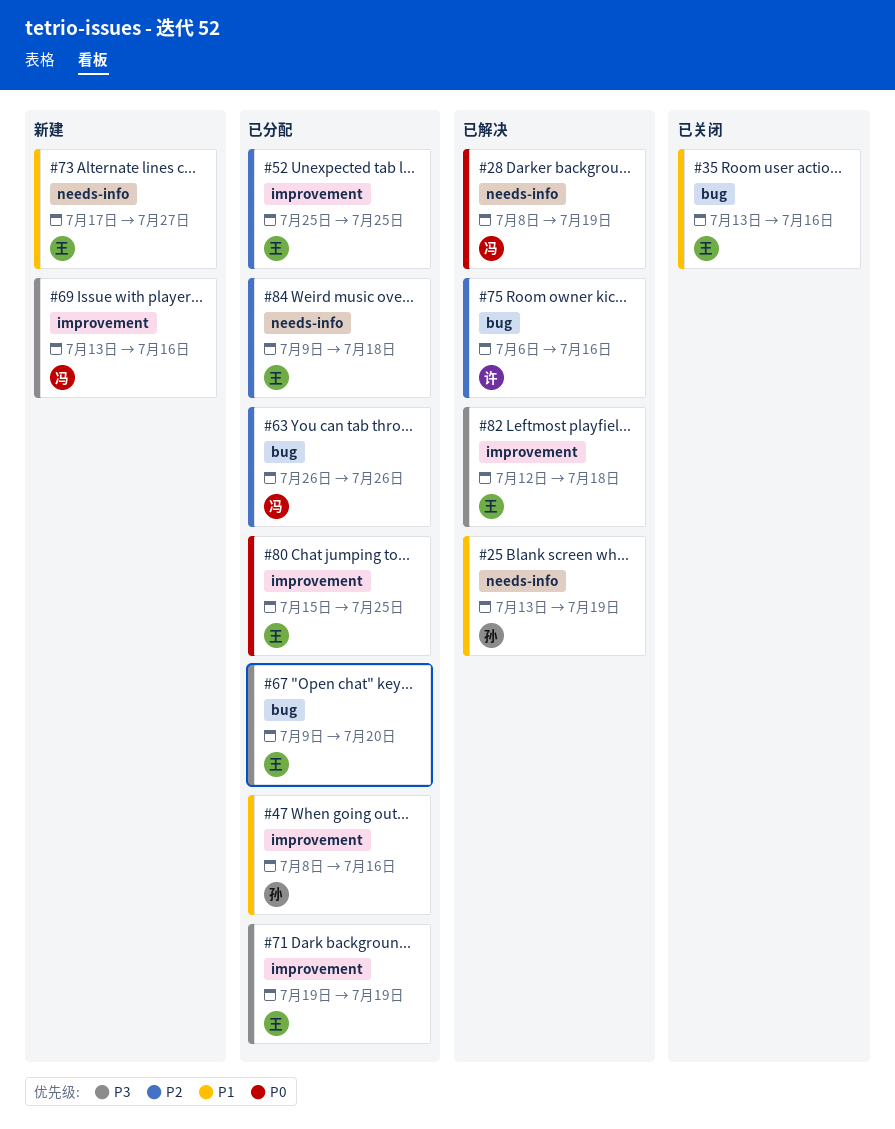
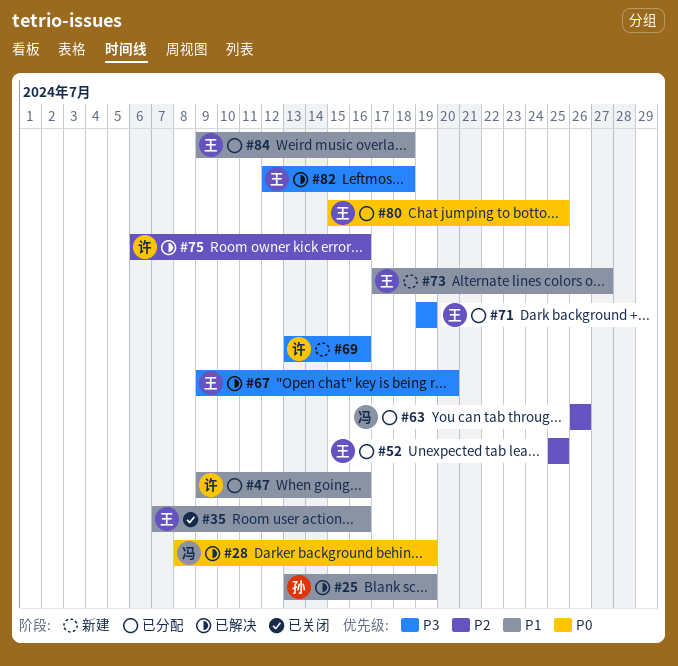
#35, start: Jul 13 -> Jul 7
#47, owner: 孙 -> 许
#47, start: Jul 8 -> Jul 9
#67, status: 已分配 -> 已解决
#69, owner: 冯 -> 许
#84, priority: P2 -> P1

